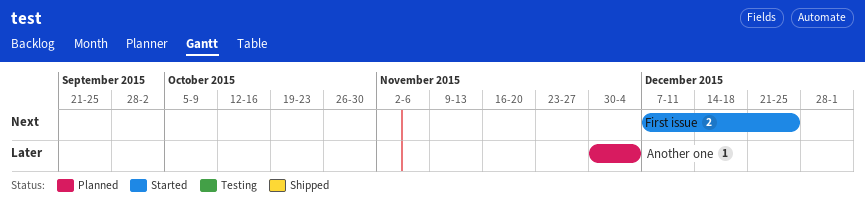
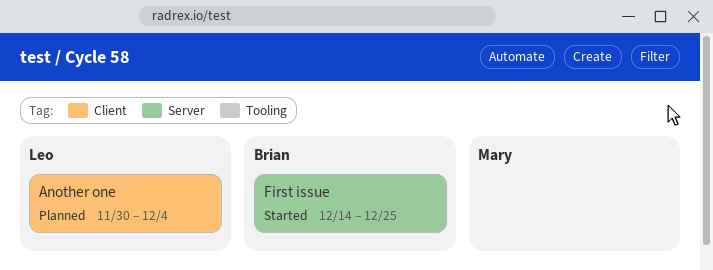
First issue, start: Dec 7 -> Dec 14

